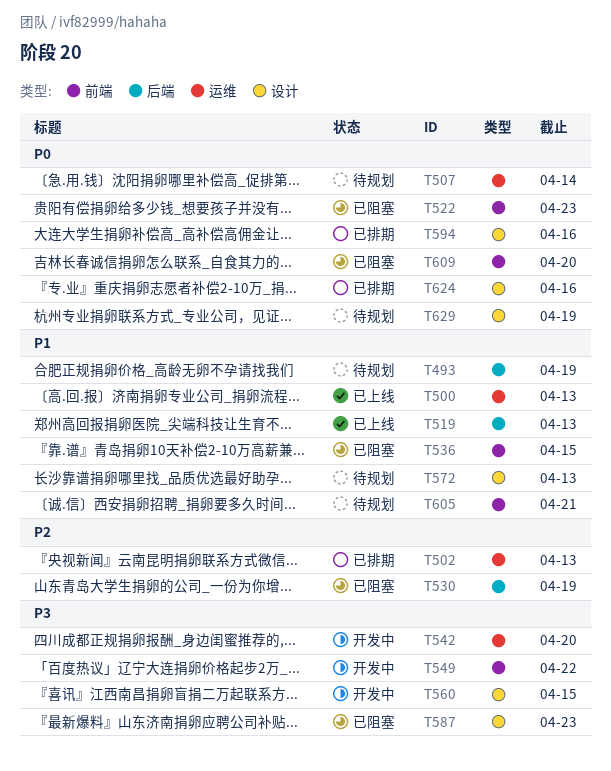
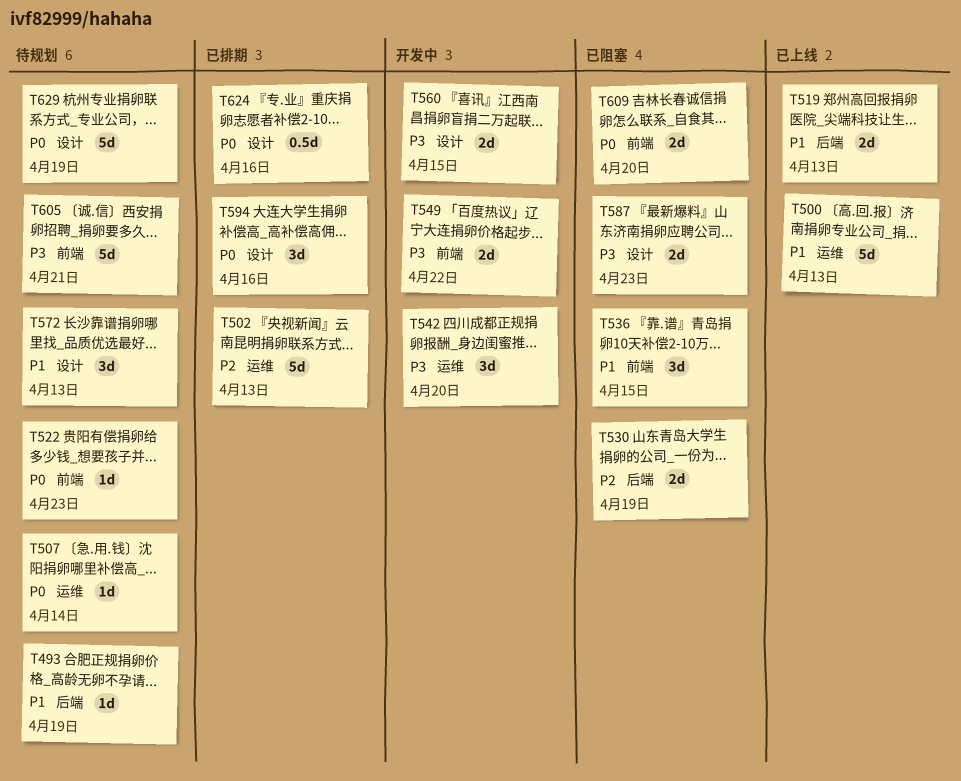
T522, status: 已阻塞 -> 待规划
T605, priority: P1 -> P3

